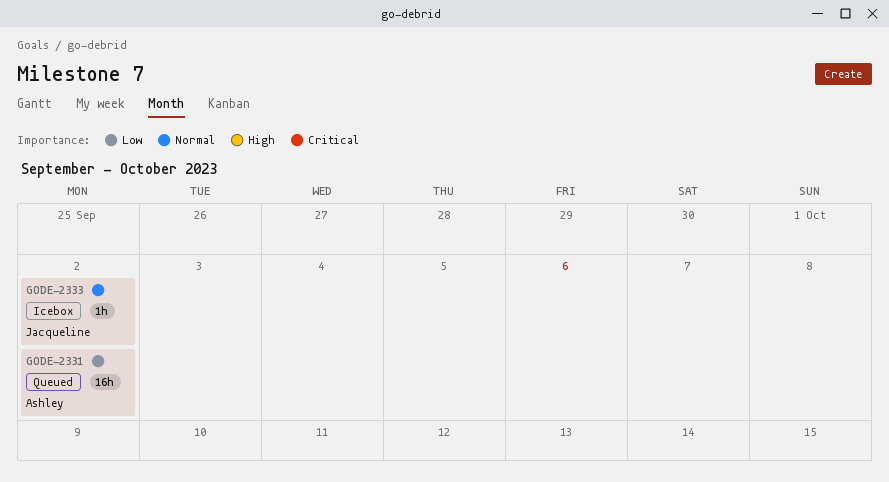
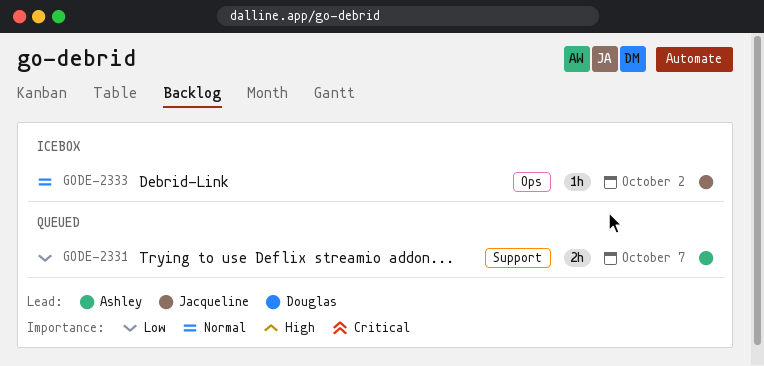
GODE-2331, estimate: 16h -> 2h
GODE-2331, due: Oct 2 -> Oct 7

